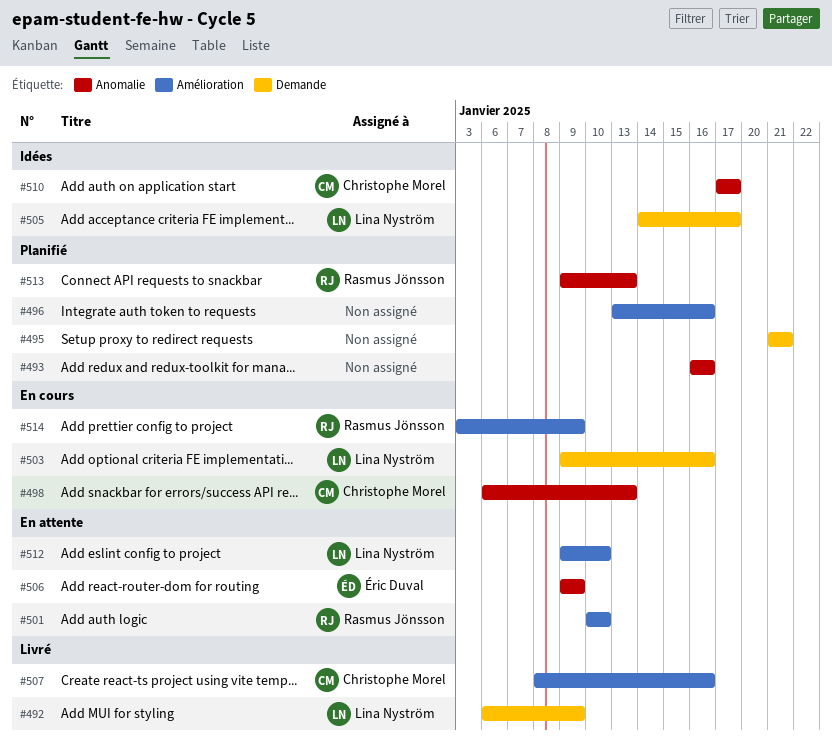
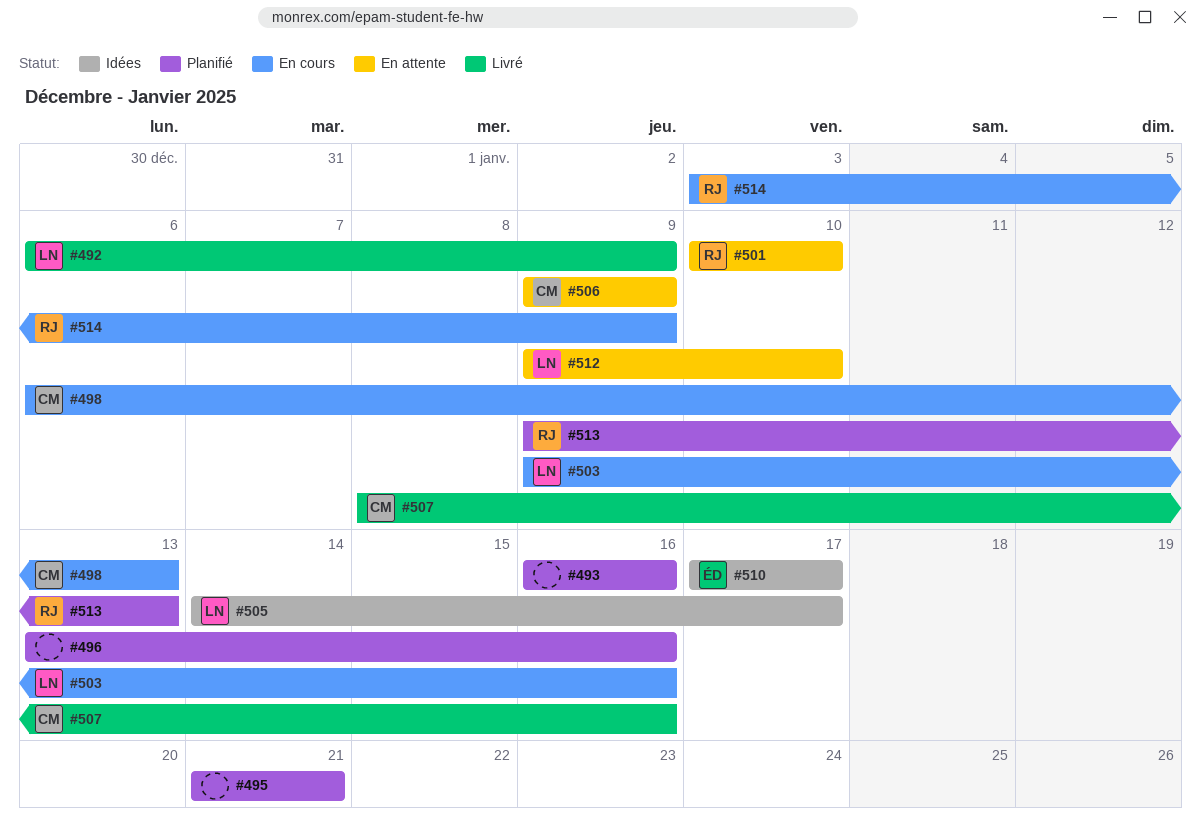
#506, owner: Éric Duval -> Christophe Morel
#510, owner: Christophe Morel -> Éric Duval

